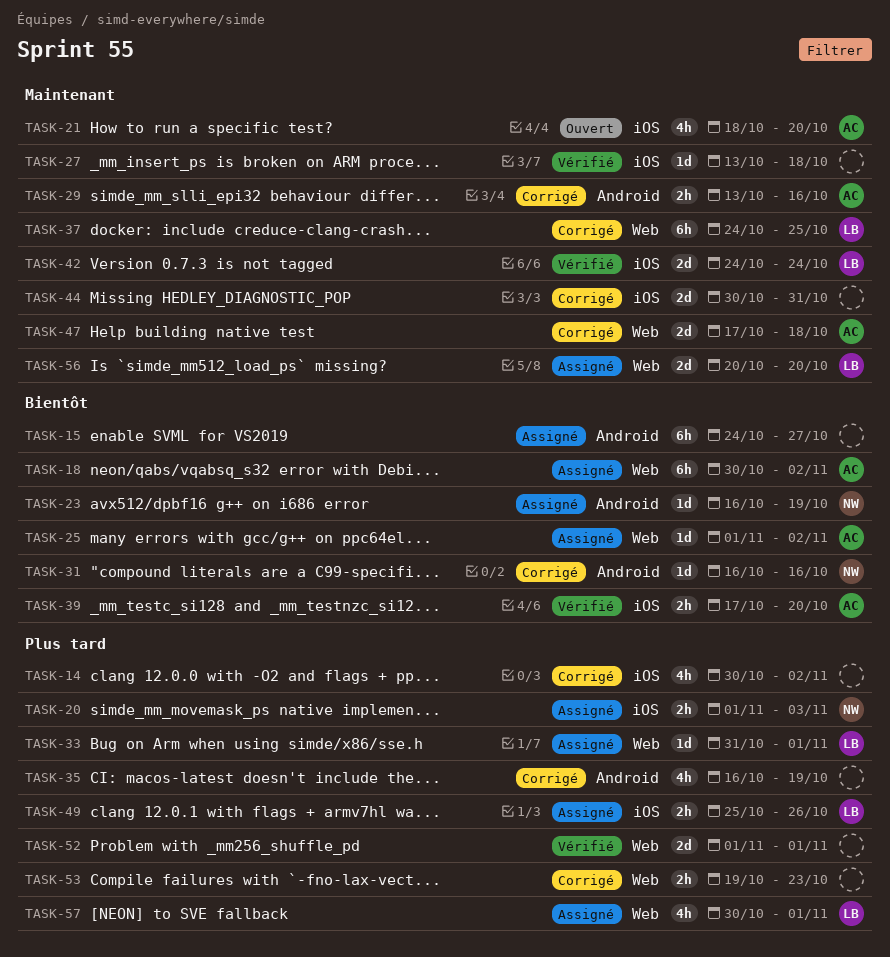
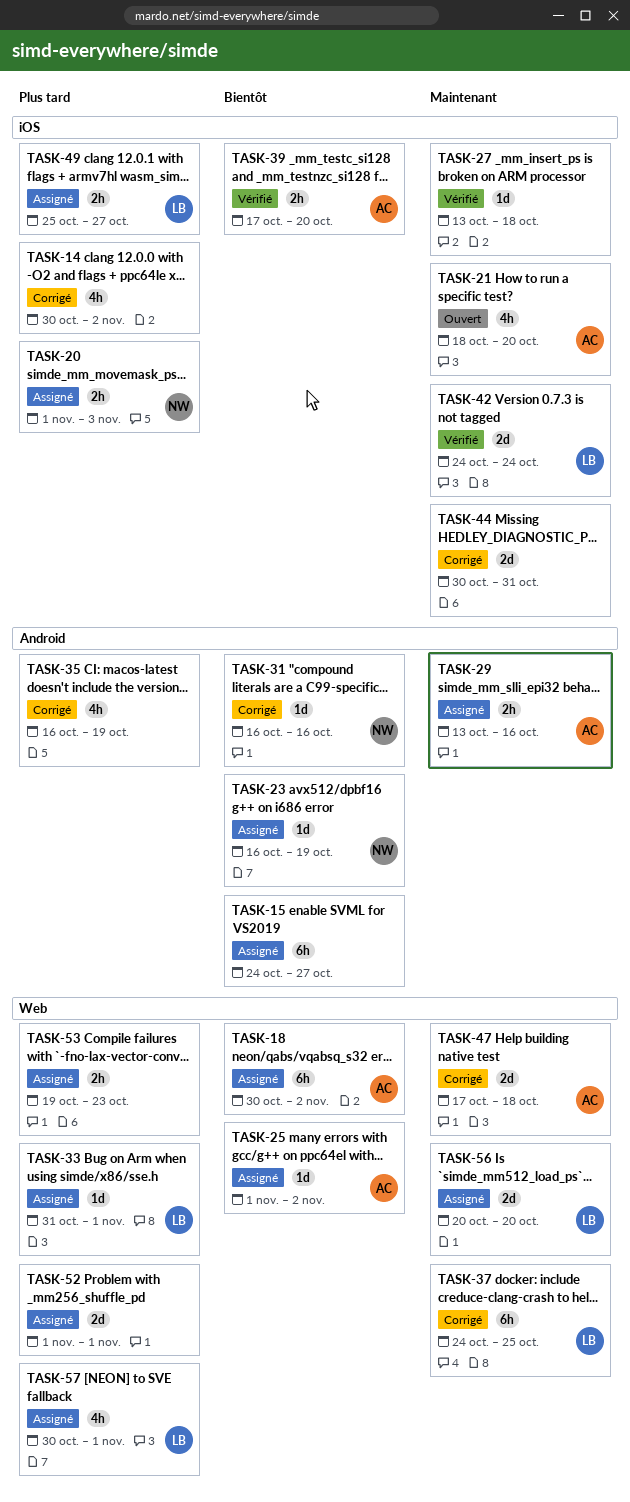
TASK-29, status: Corrigé -> Assigné
TASK-49, due: Oct 26 -> Oct 27
TASK-52, status: Vérifié -> Assigné
TASK-53, status: Corrigé -> Assigné

